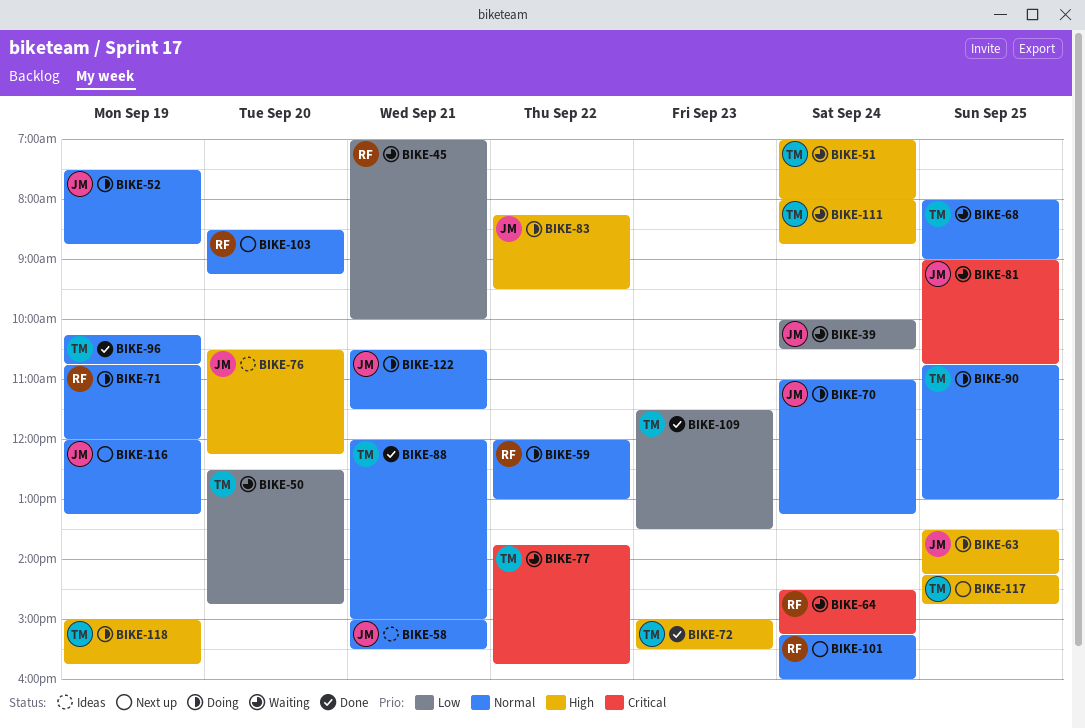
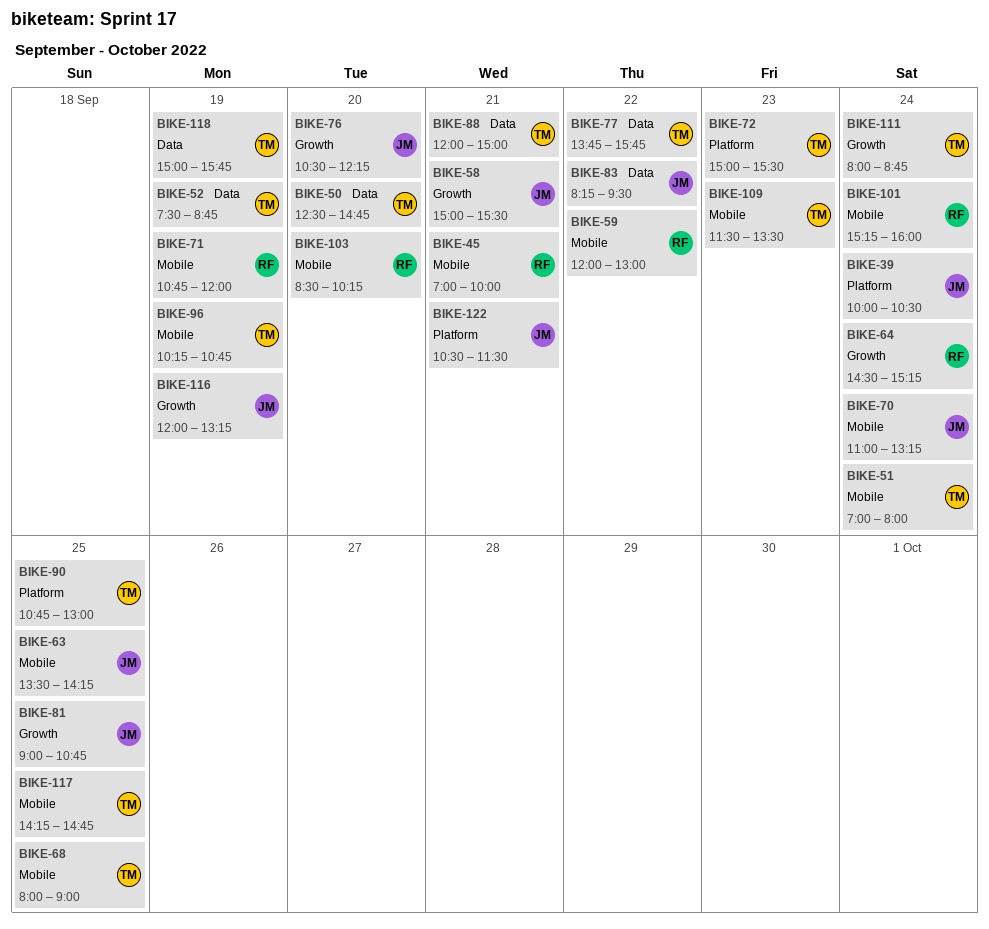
BIKE-52, owner: JM -> TM
BIKE-103, ends: 09:15 -> 10:15

